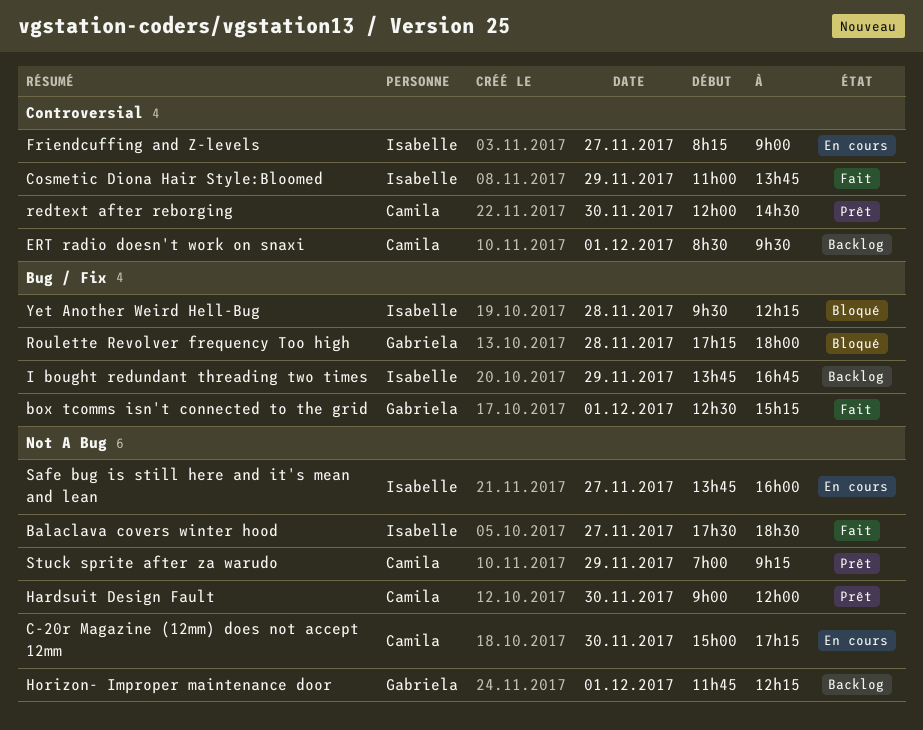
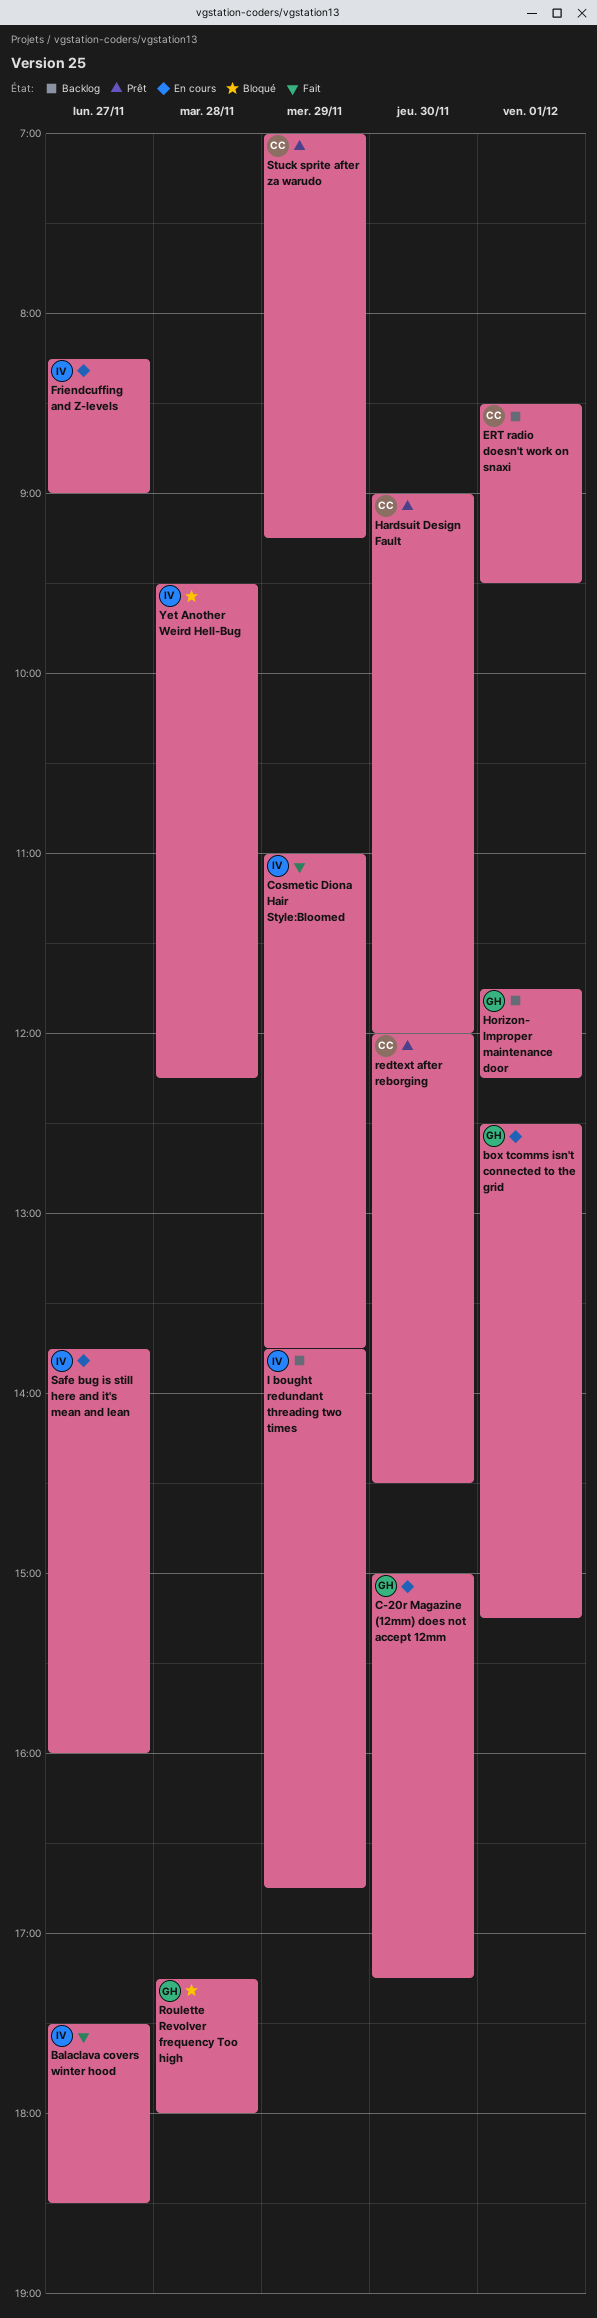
box tcomms isn't connected to the grid, status: Fait -> En cours
C-20r Magazine (12mm) does not accept 12mm, owner: Camila -> Gabriela

